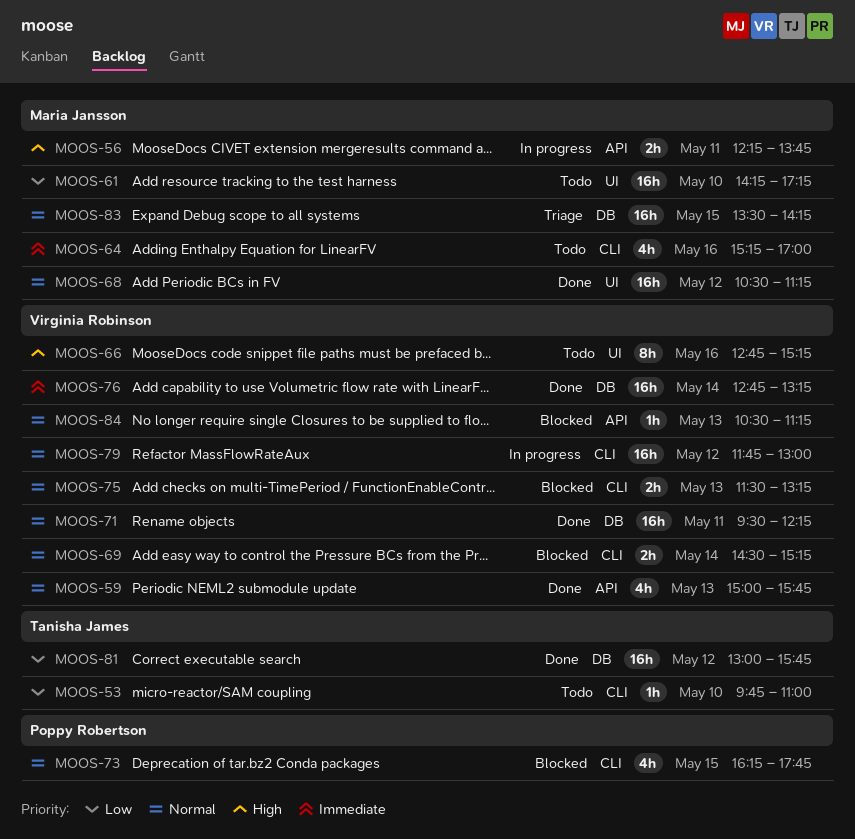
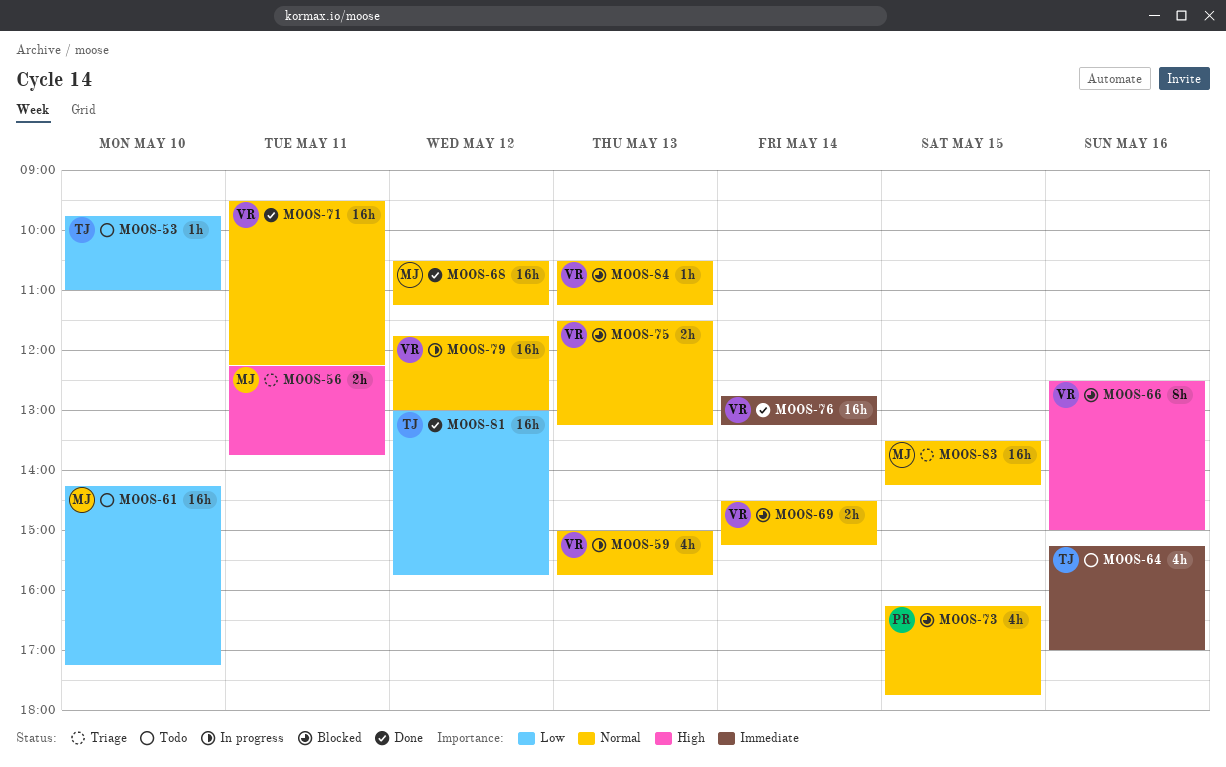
MOOS-56, status: In progress -> Triage
MOOS-59, status: Done -> In progress
MOOS-64, owner: Maria Jansson -> Tanisha James
MOOS-66, status: Todo -> Blocked
MOOS-66, begins: 12:45 -> 12:30
MOOS-66, ends: 15:15 -> 15:00

